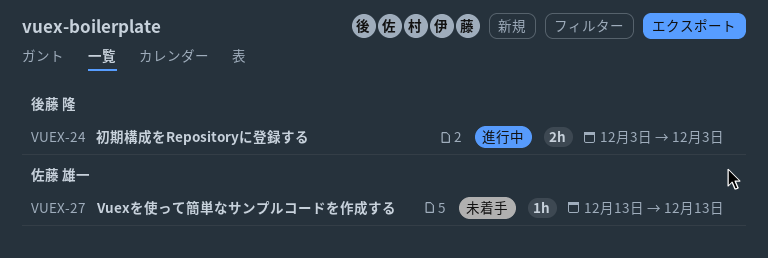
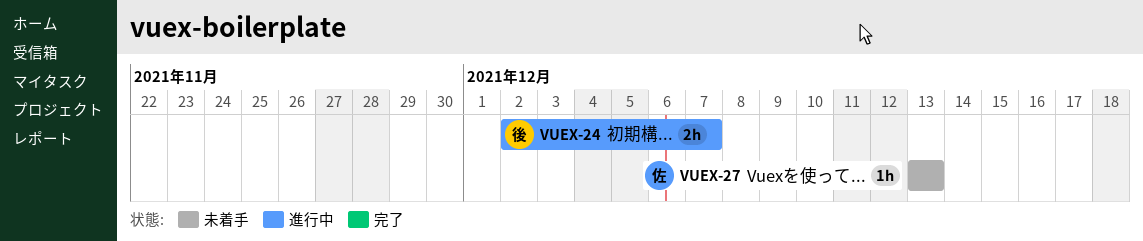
VUEX-24, start: Dec 3 -> Dec 2
VUEX-24, due: Dec 3 -> Dec 7

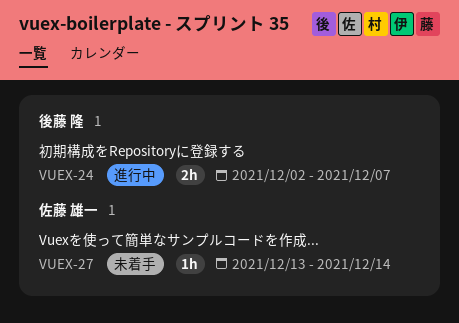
VUEX-27, due: Dec 13 -> Dec 14

